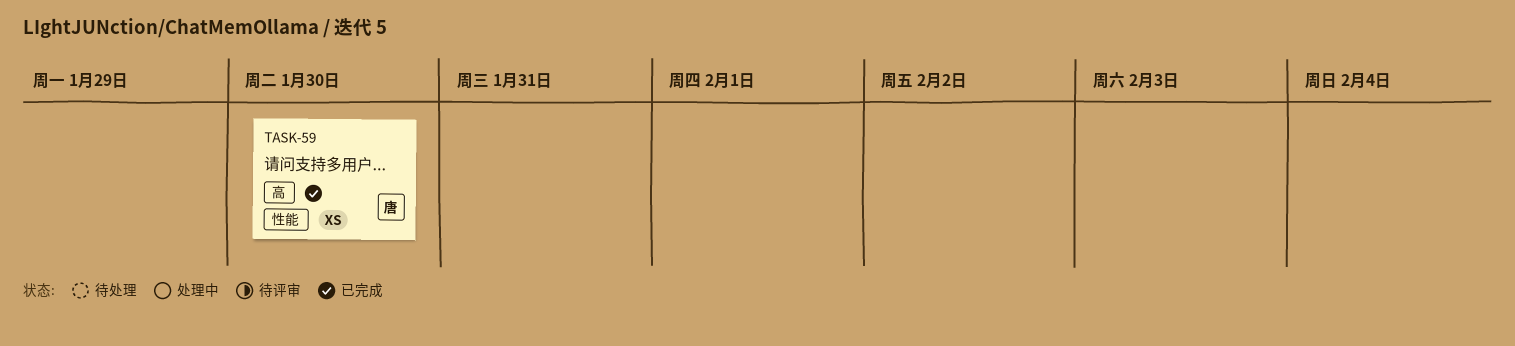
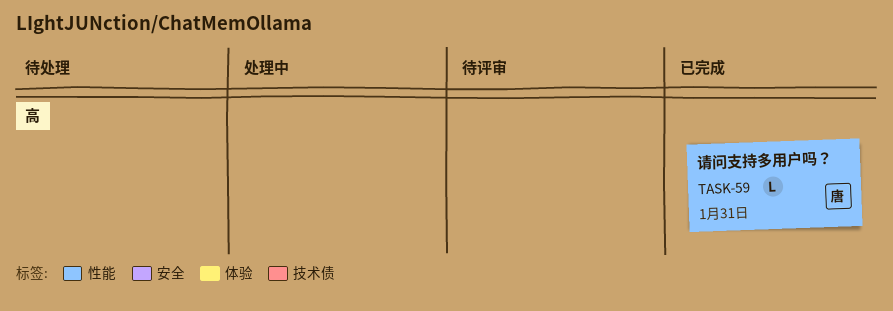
TASK-59, estimate: XS -> L
TASK-59, due: Jan 30 -> Jan 31

